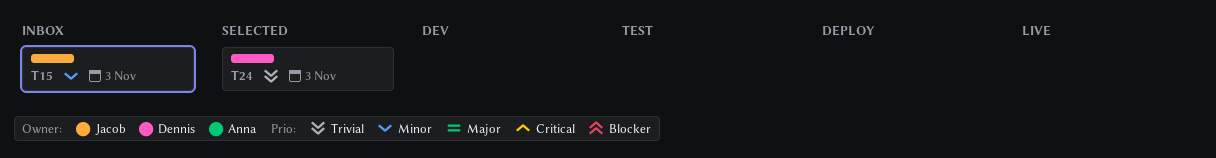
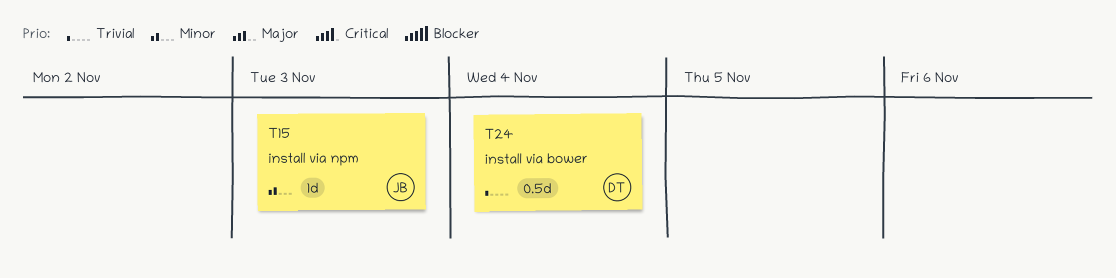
T24, due: Nov 3 -> Nov 4

